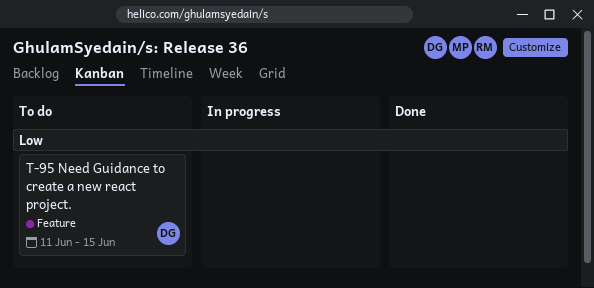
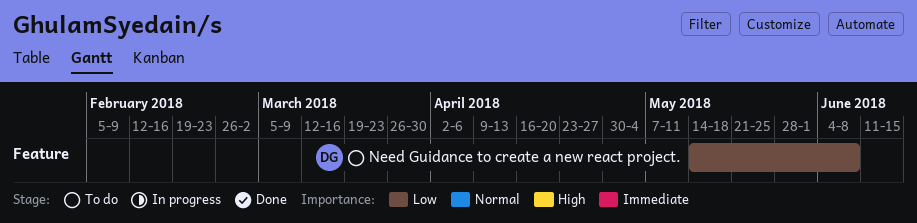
Need Guidance to create a new react project., start: Jun 11 -> May 14
Need Guidance to create a new react project., due: Jun 15 -> Jun 8

